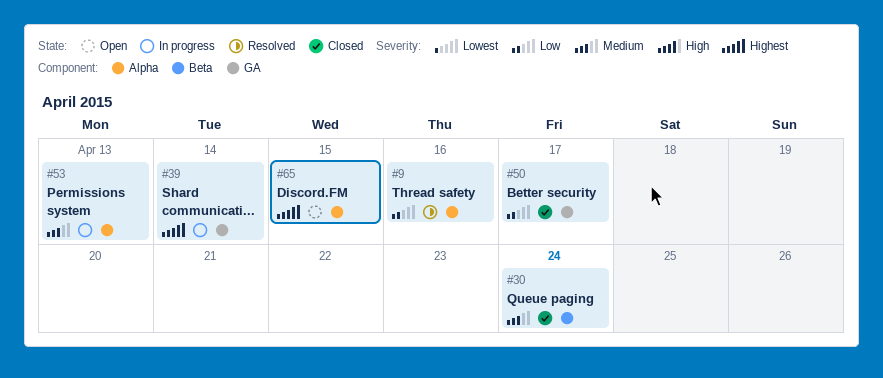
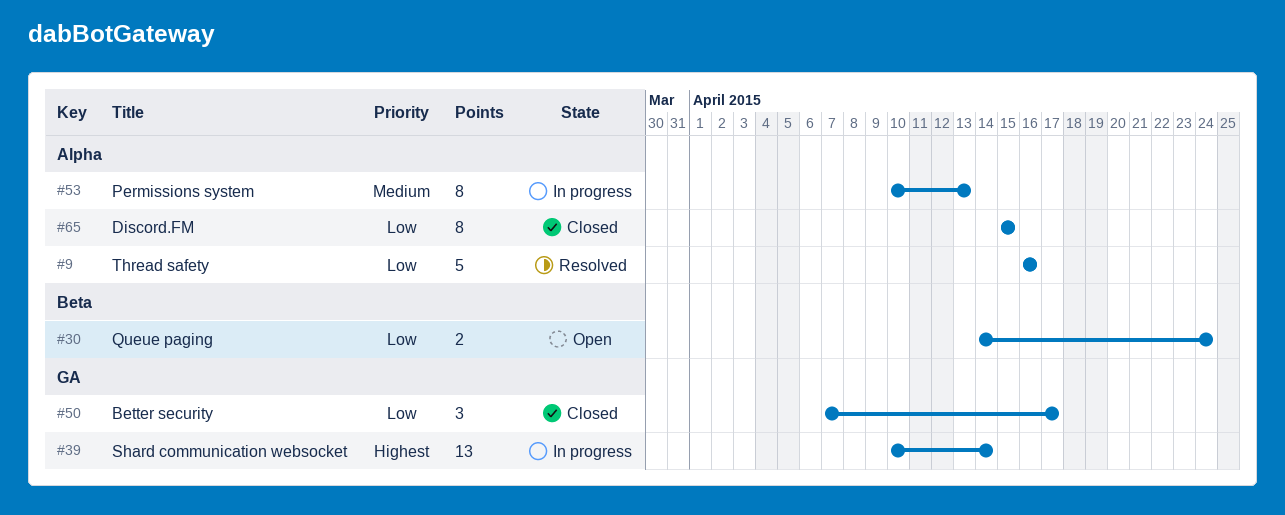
#30, status: Closed -> Open
#30, priority: Medium -> Low
#65, status: Open -> Closed
#65, priority: Highest -> Low

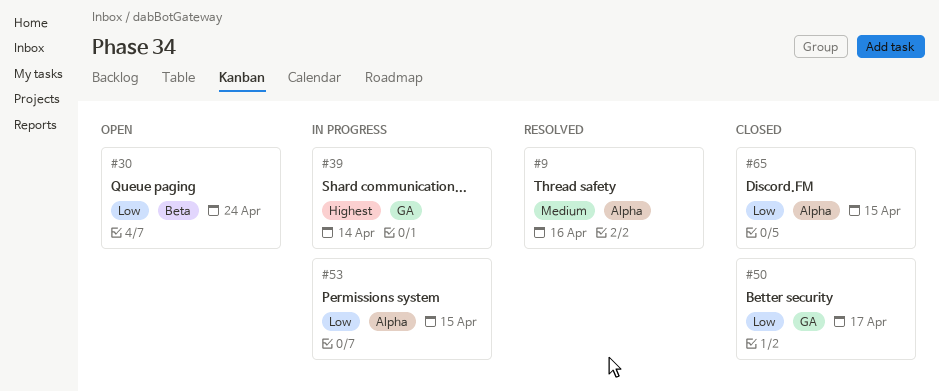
#9, priority: Low -> Medium
#53, priority: Medium -> Low
#53, due: Apr 13 -> Apr 15

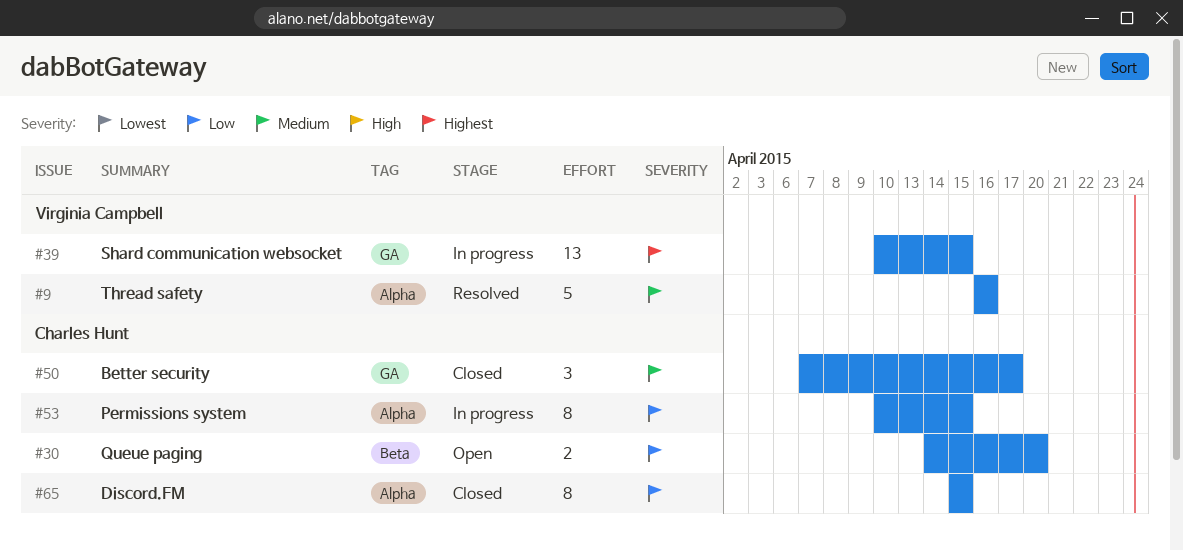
#30, due: Apr 24 -> Apr 20
#39, due: Apr 14 -> Apr 15
#50, priority: Low -> Medium

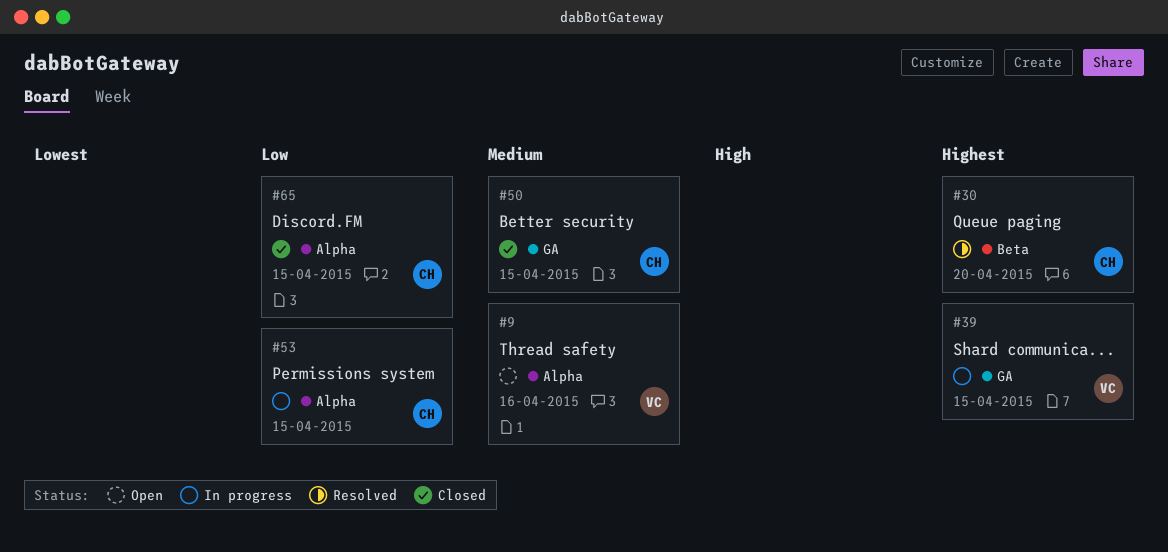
#9, status: Resolved -> Open
#30, status: Open -> Resolved
#30, priority: Low -> Highest
#50, due: Apr 17 -> Apr 15

